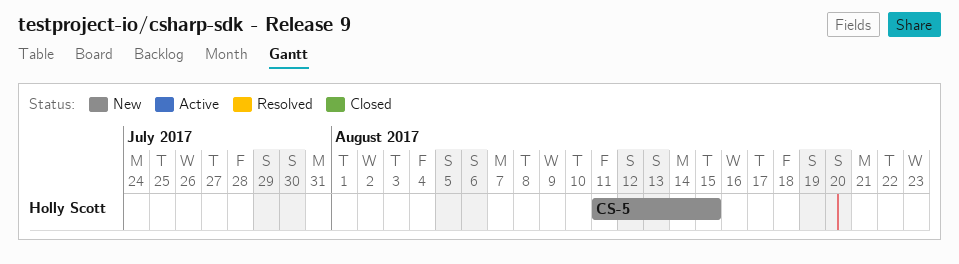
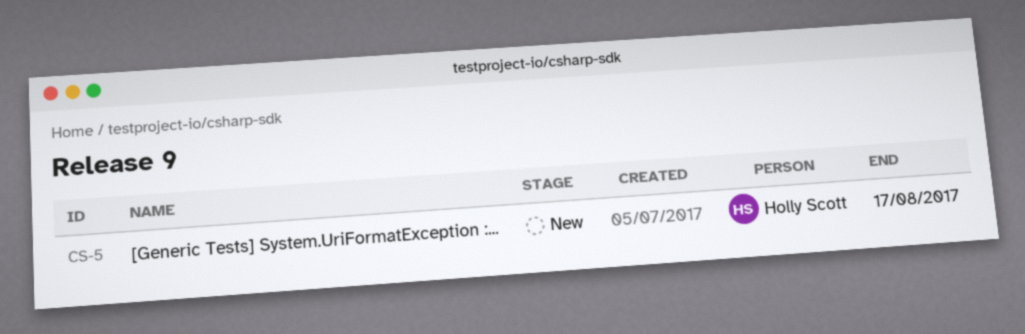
CS-5, due: Aug 15 -> Aug 17

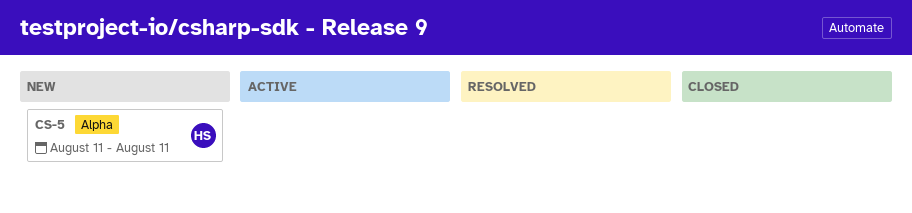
CS-5, due: Aug 17 -> Aug 11

